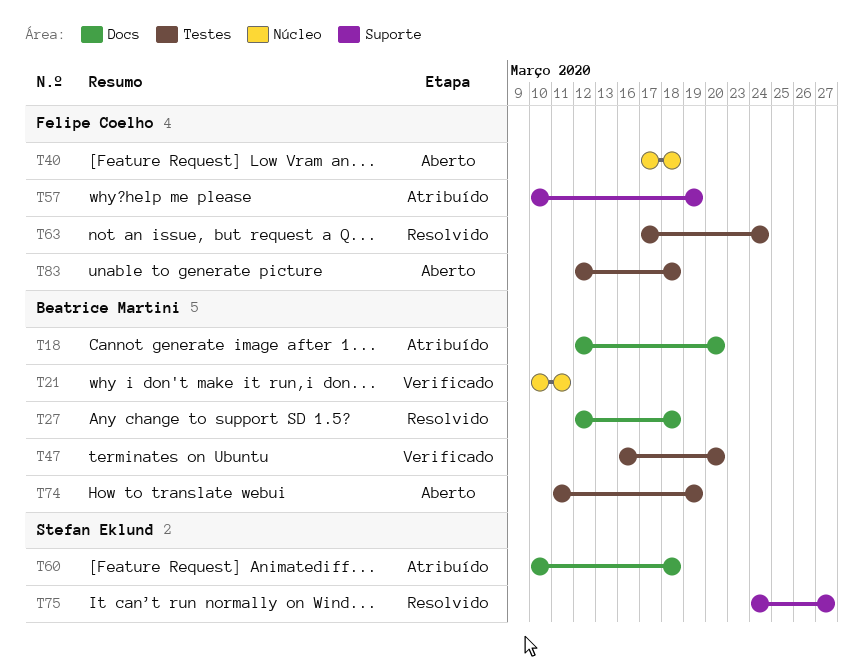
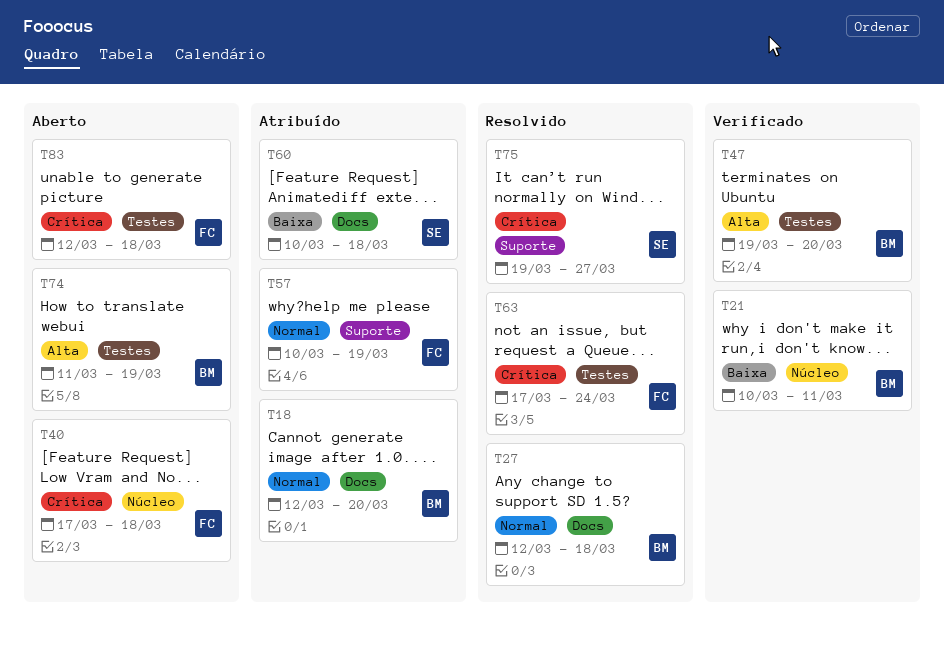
T47, start: Mar 16 -> Mar 19
T75, start: Mar 24 -> Mar 19

